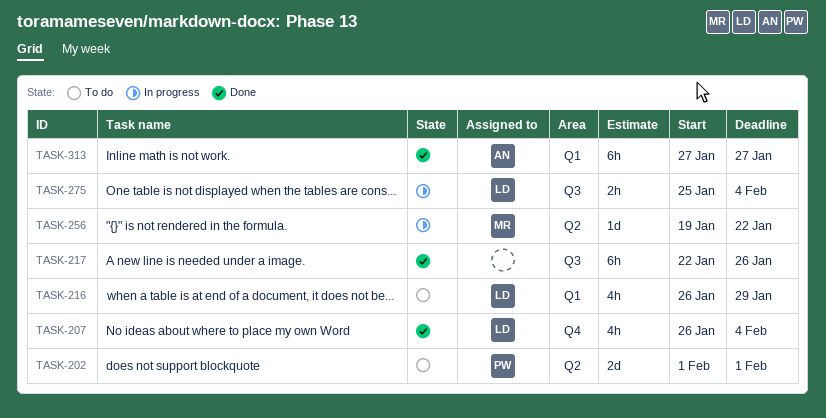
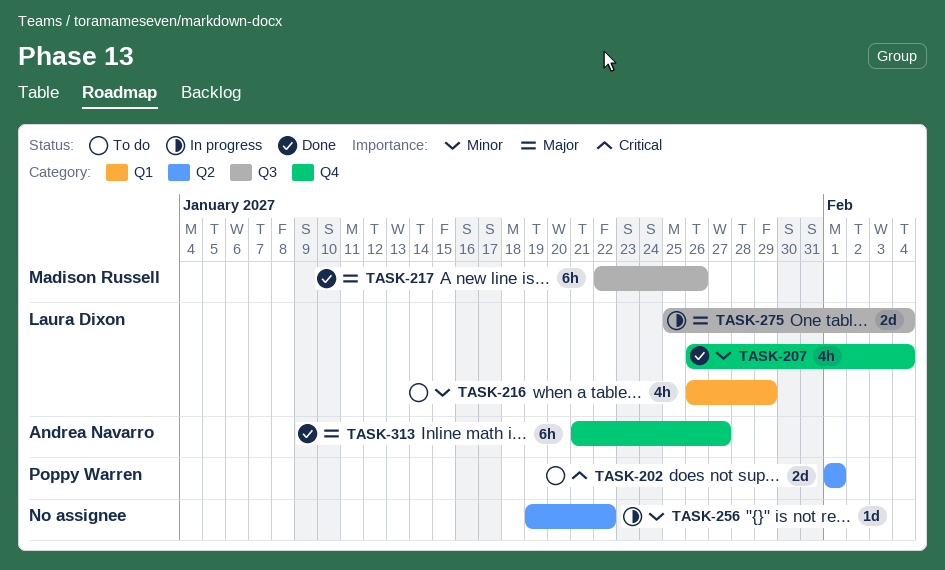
TASK-217, owner: none -> Madison Russell
TASK-256, owner: Madison Russell -> none
TASK-275, estimate: 2h -> 2d
TASK-313, label: Q1 -> Q4
TASK-313, start: Jan 27 -> Jan 21

